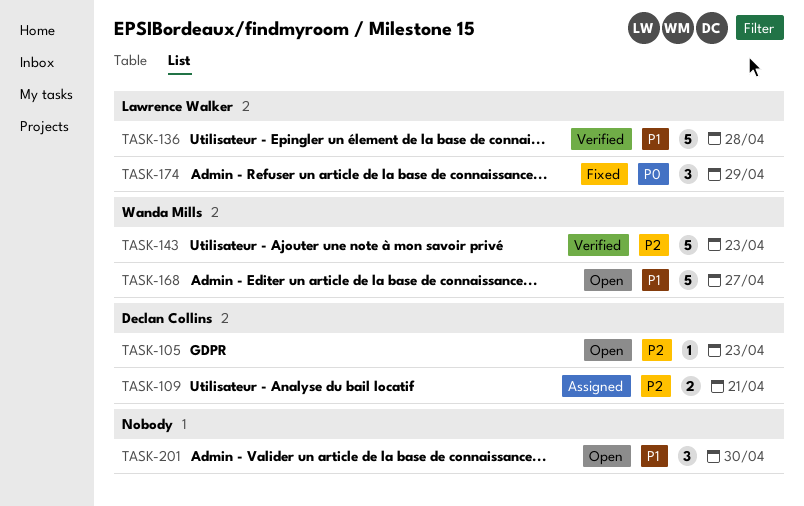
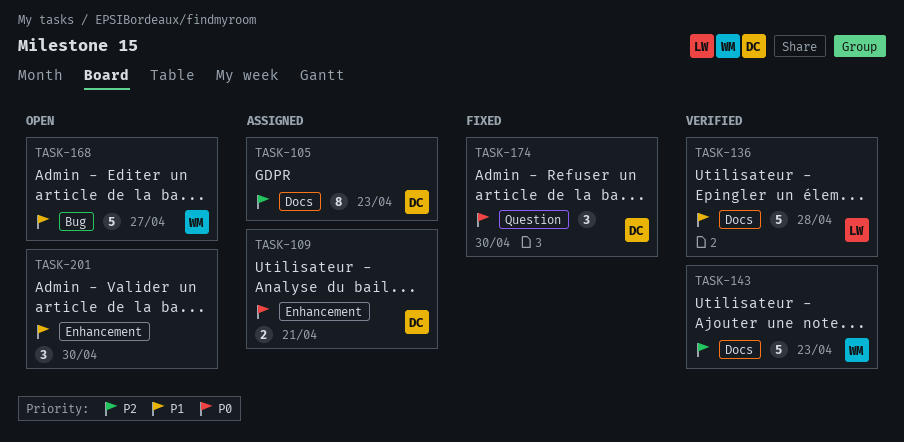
TASK-105, status: Open -> Assigned
TASK-105, estimate: 1 -> 8
TASK-109, priority: P2 -> P0
TASK-174, owner: Lawrence Walker -> Declan Collins
TASK-174, due: Apr 29 -> Apr 30

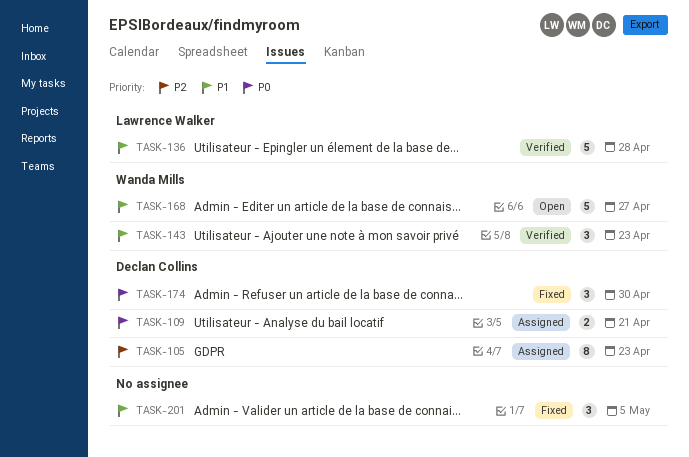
TASK-143, priority: P2 -> P1
TASK-143, estimate: 5 -> 3
TASK-201, status: Open -> Fixed
TASK-201, due: Apr 30 -> May 5

